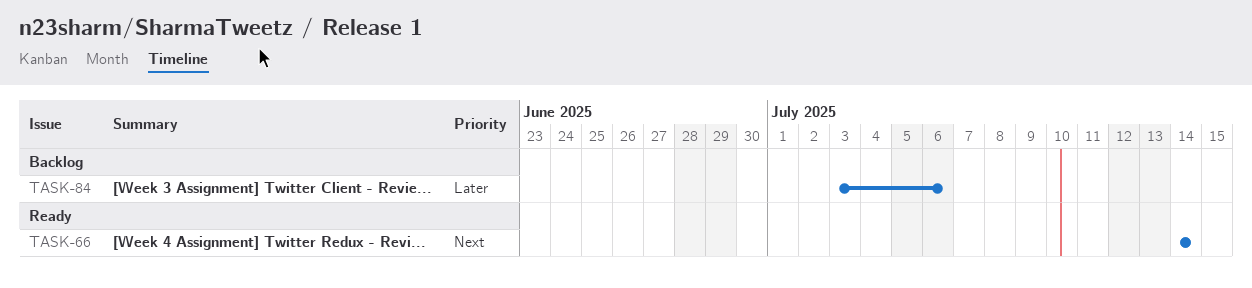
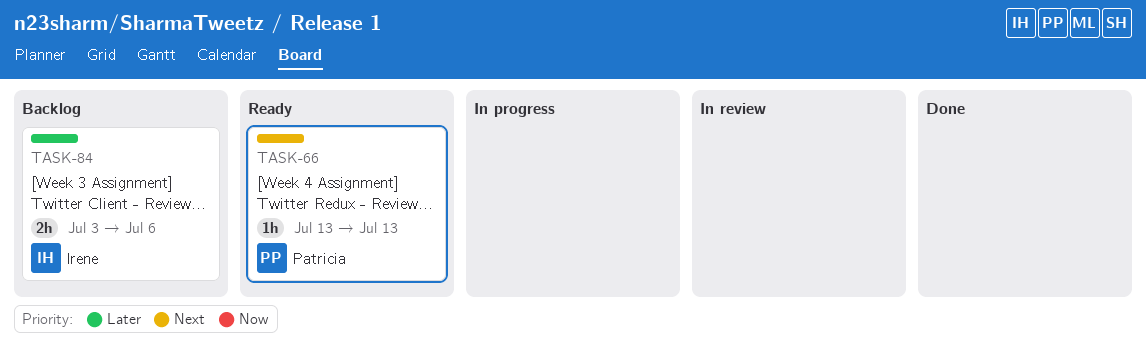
TASK-66, start: Jul 14 -> Jul 13
TASK-66, due: Jul 14 -> Jul 13

